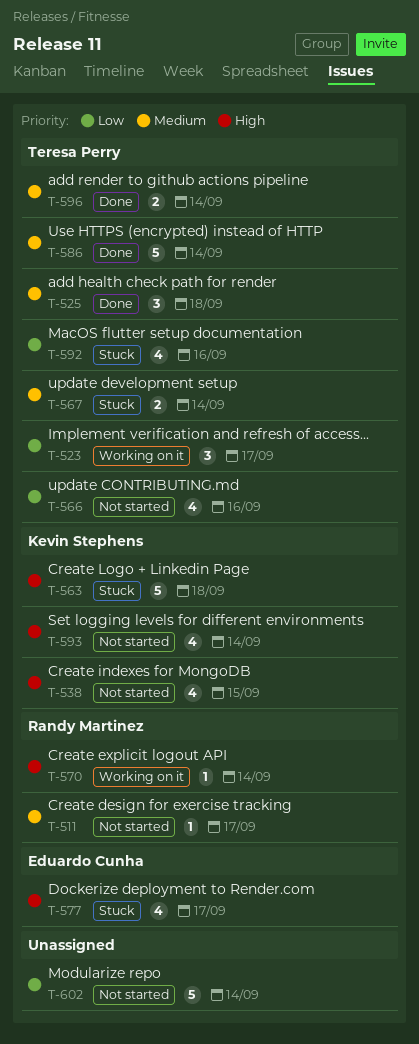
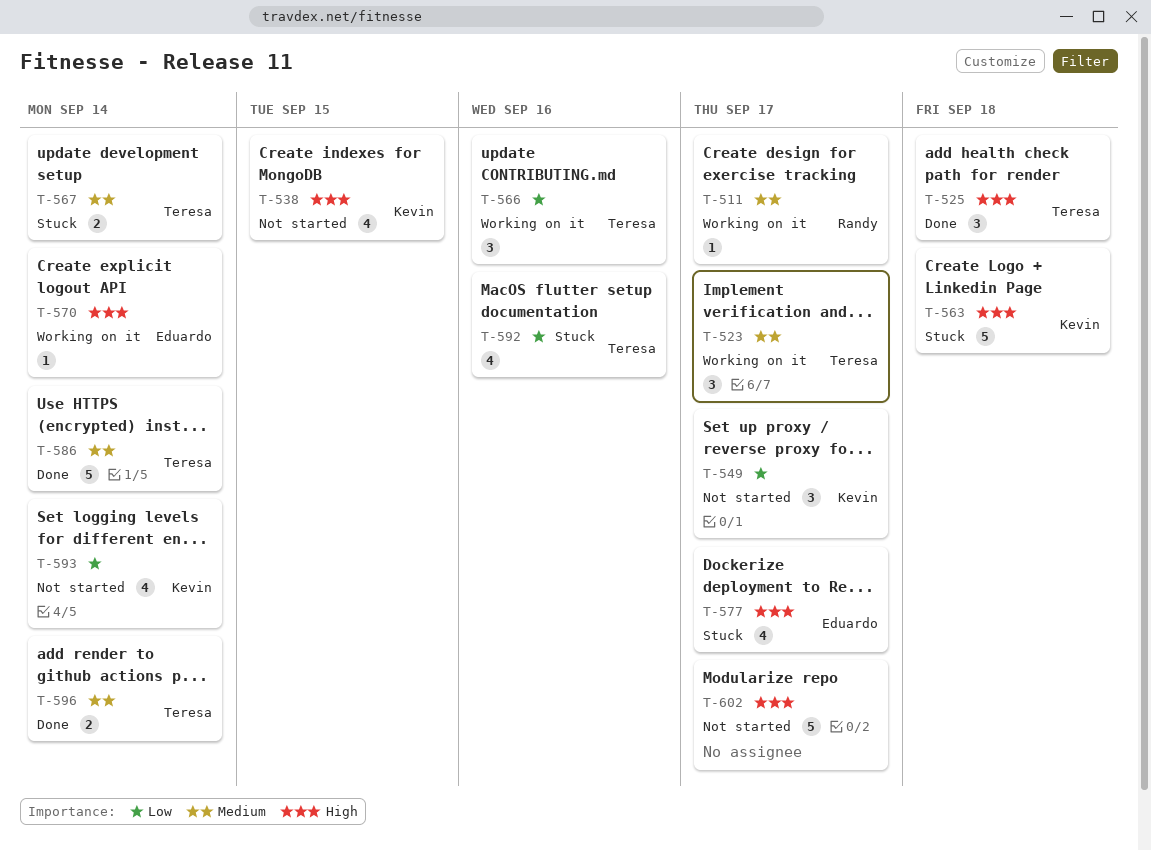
T-511, status: Not started -> Working on it
T-523, priority: Low -> Medium
T-525, priority: Medium -> High
T-549: none -> present
T-566, status: Not started -> Working on it
T-566, estimate: 4 -> 3
T-570, owner: Randy Martinez -> Eduardo Cunha
T-593, priority: High -> Low
T-602, priority: Low -> High
T-602, due: Sep 14 -> Sep 17

